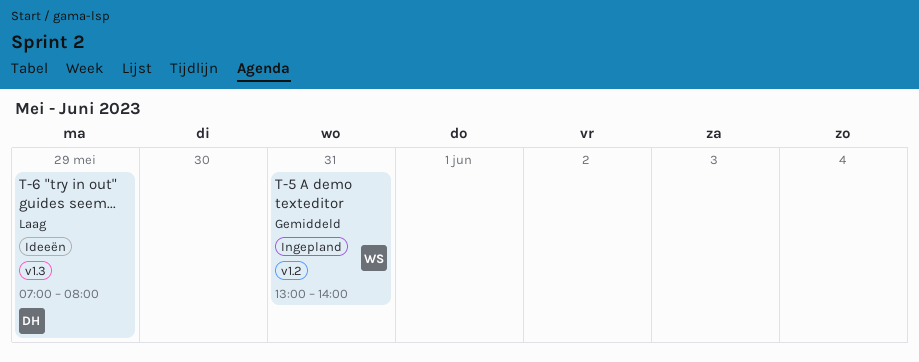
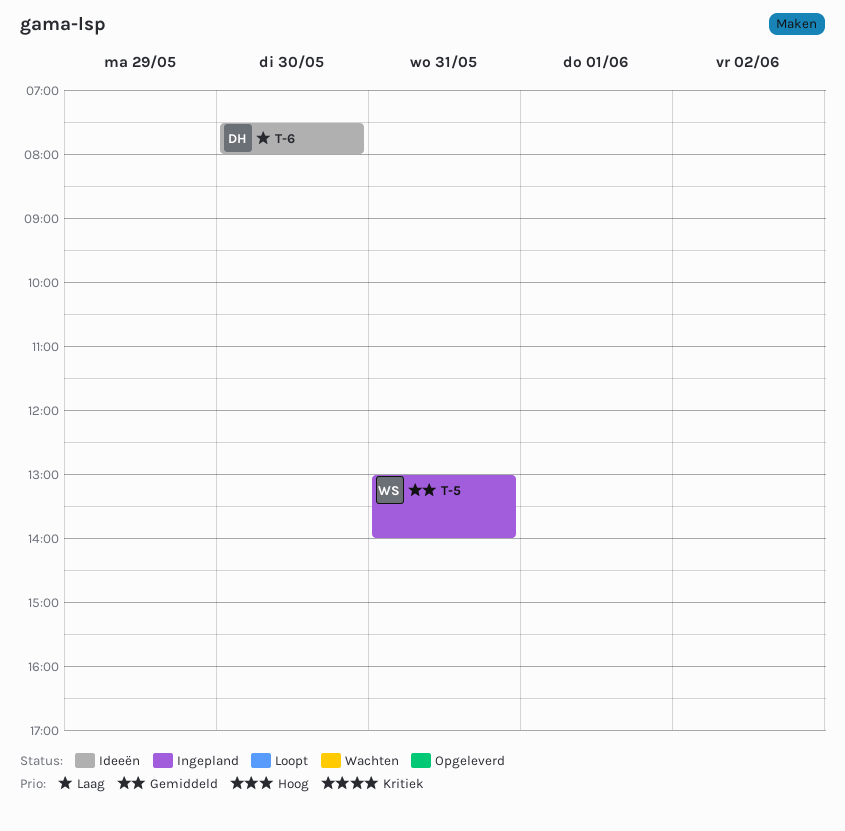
T-6, day: May 29 -> May 30
T-6, begins: 07:00 -> 07:30

